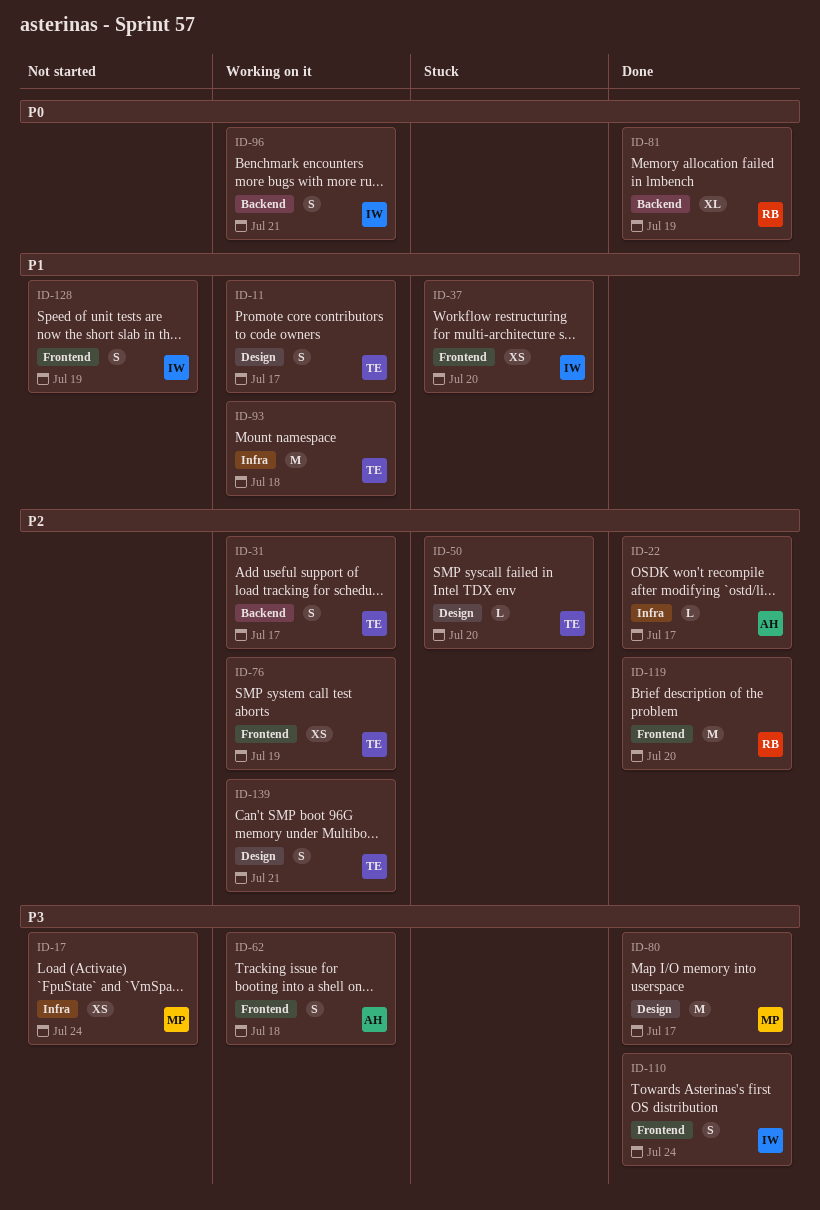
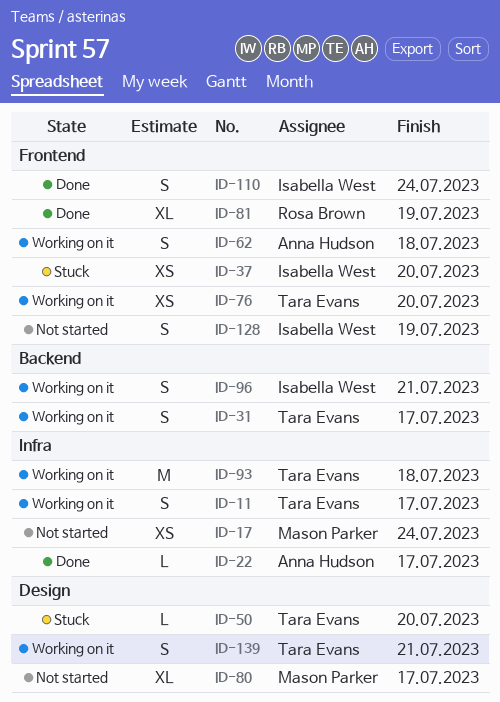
ID-11, label: Design -> Infra
ID-76, due: Jul 19 -> Jul 20
ID-80, status: Done -> Not started
ID-80, estimate: M -> XL
ID-81, label: Backend -> Frontend
ID-119: present -> none

